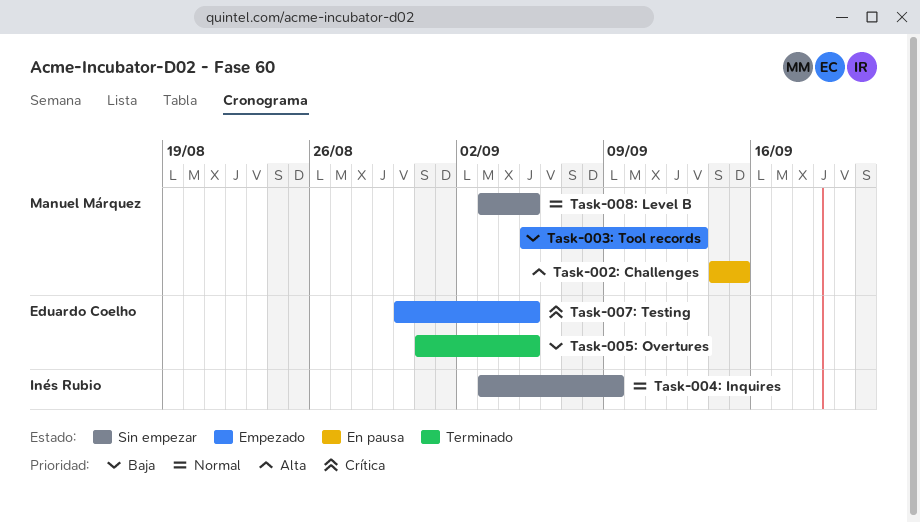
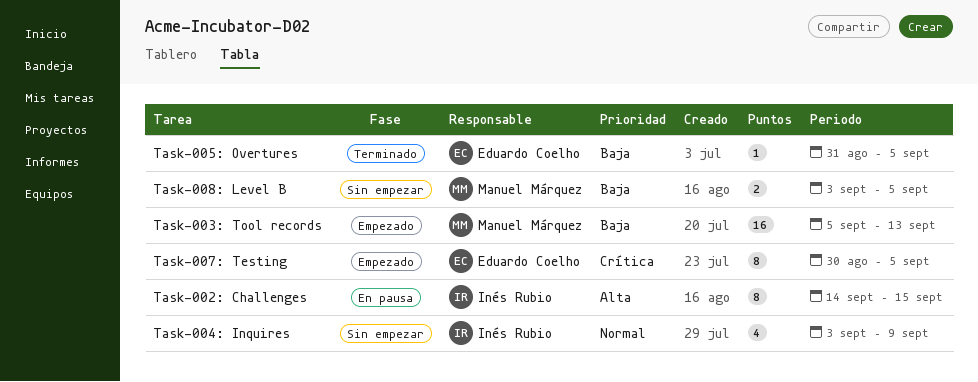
Task-002: Challenges, owner: Manuel Márquez -> Inés Rubio
Task-008: Level B, priority: Normal -> Baja

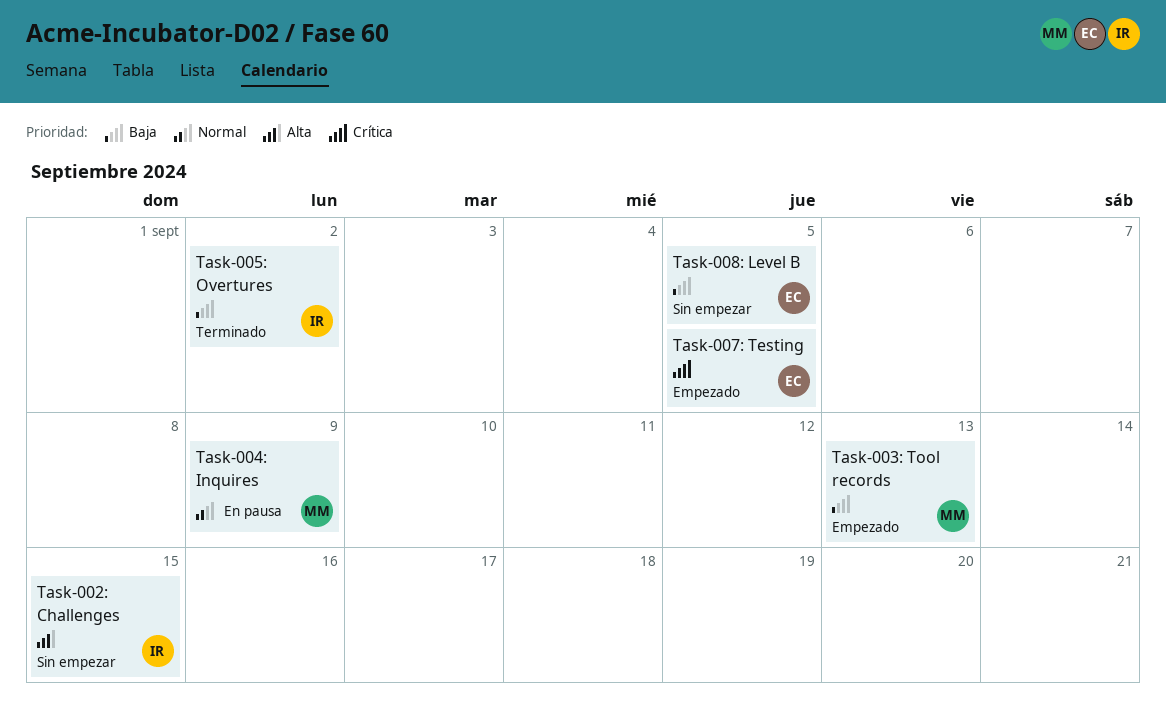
Task-002: Challenges, status: En pausa -> Sin empezar
Task-004: Inquires, status: Sin empezar -> En pausa
Task-004: Inquires, owner: Inés Rubio -> Manuel Márquez
Task-005: Overtures, owner: Eduardo Coelho -> Inés Rubio
Task-005: Overtures, due: Sep 5 -> Sep 2
Task-008: Level B, owner: Manuel Márquez -> Eduardo Coelho

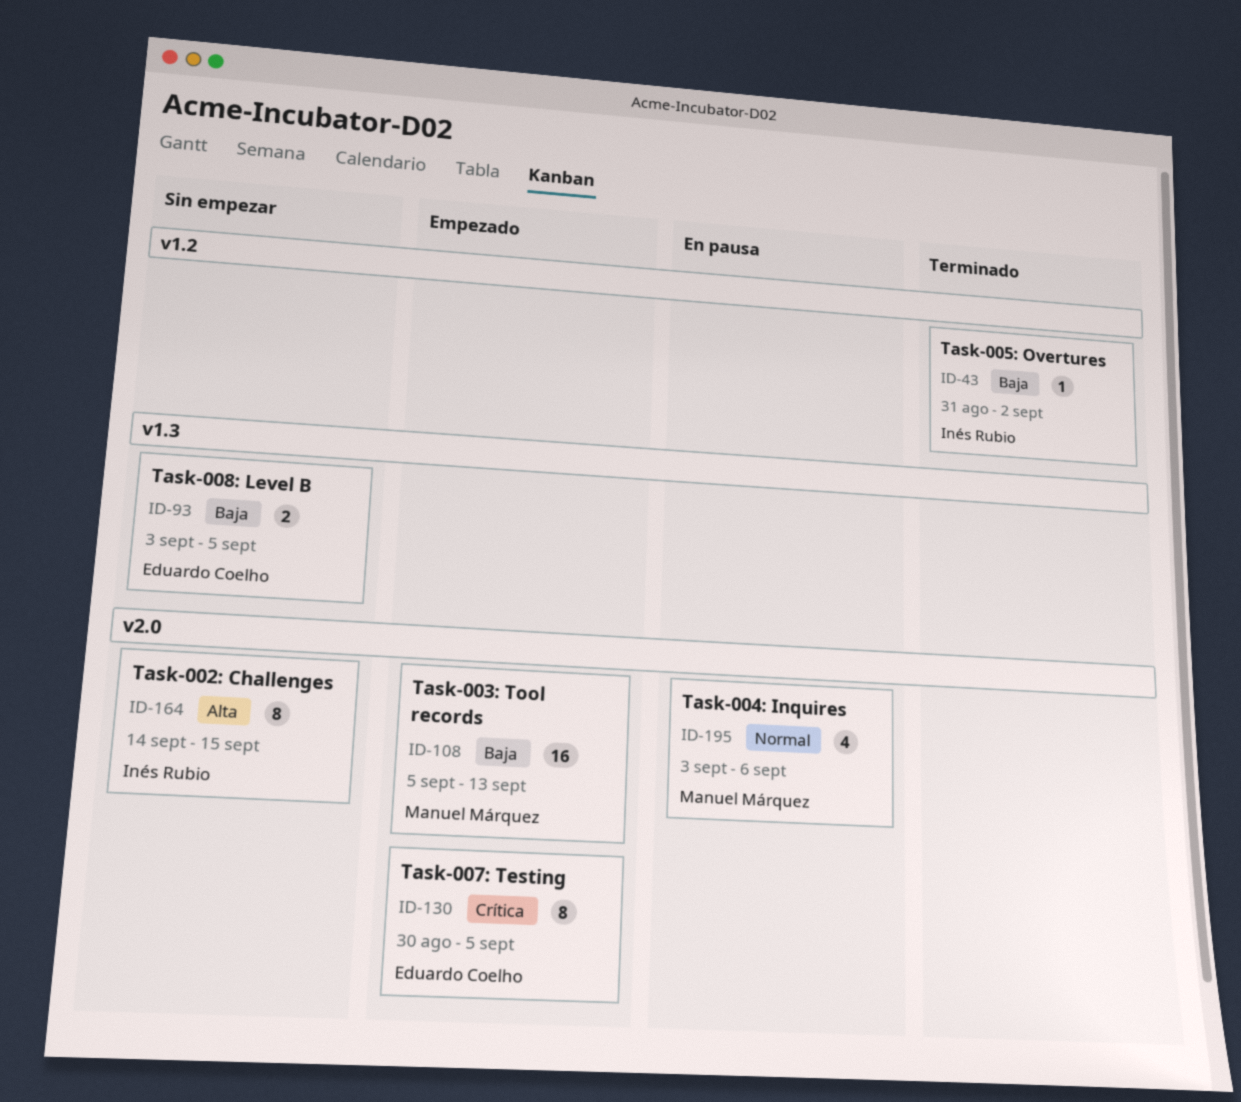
Task-004: Inquires, due: Sep 9 -> Sep 6

